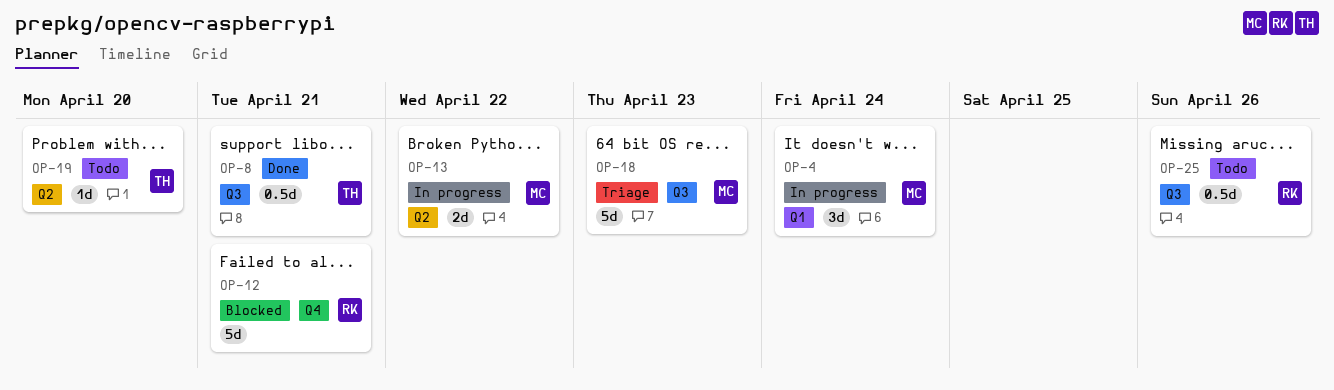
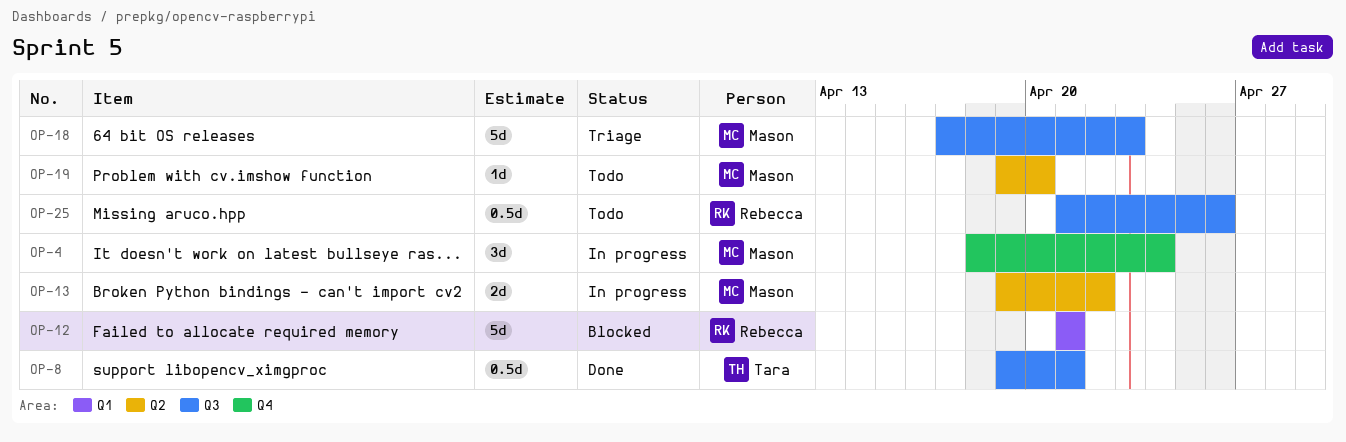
OP-4, label: Q1 -> Q4
OP-12, label: Q4 -> Q1
OP-19, owner: Tara -> Mason

